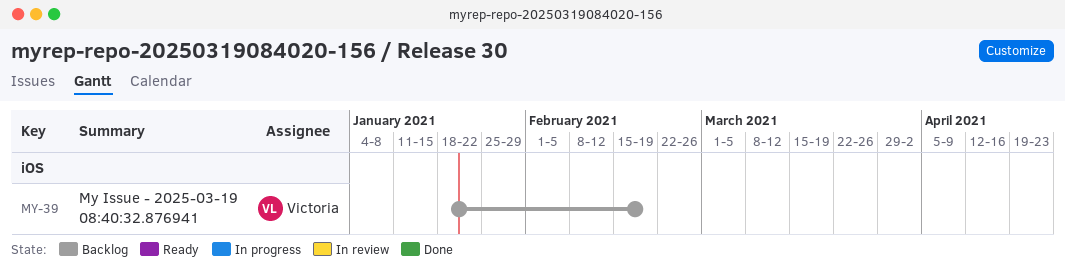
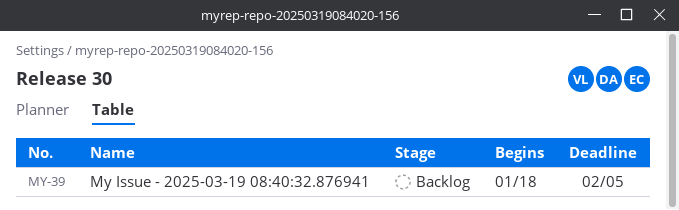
MY-39, due: Feb 19 -> Feb 5

